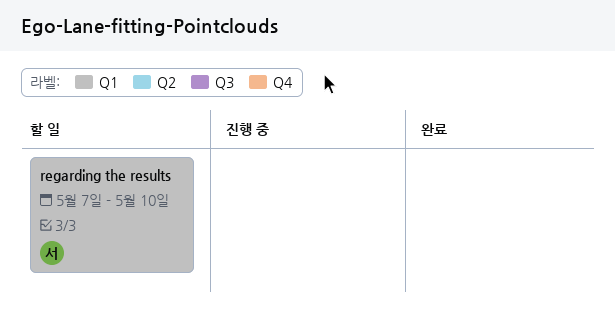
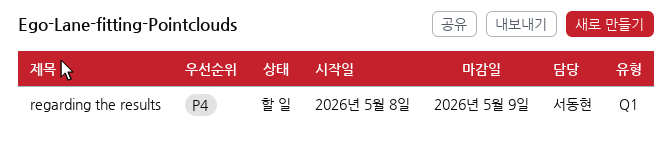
regarding the results, start: May 7 -> May 8
regarding the results, due: May 10 -> May 9

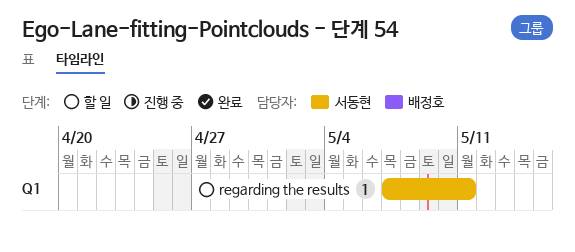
regarding the results, start: May 8 -> May 7
regarding the results, due: May 9 -> May 11

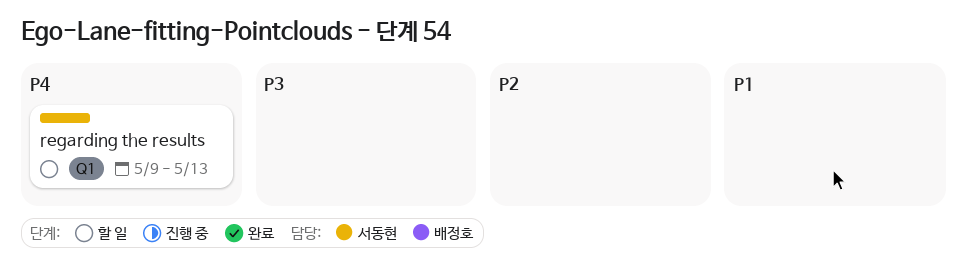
regarding the results, start: May 7 -> May 9
regarding the results, due: May 11 -> May 13

